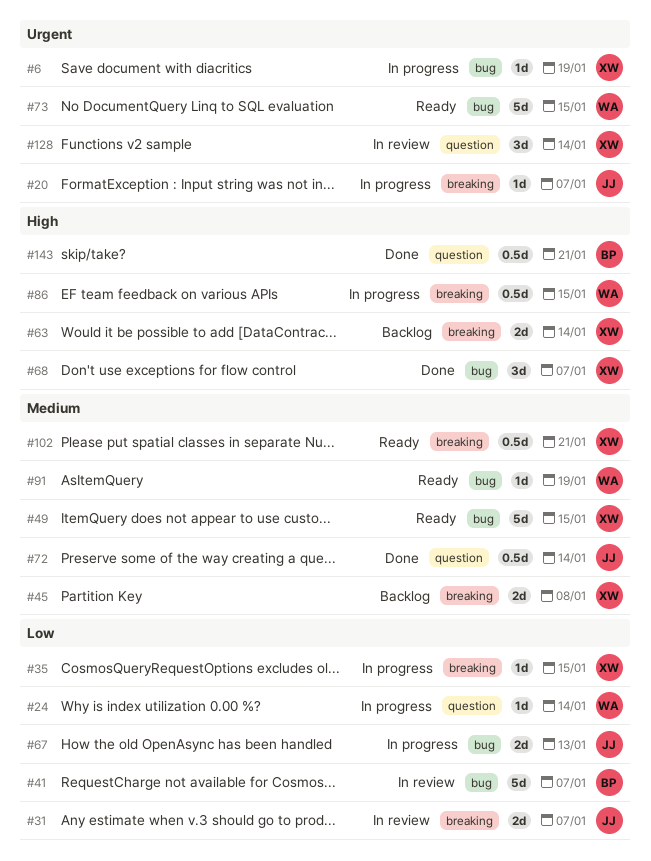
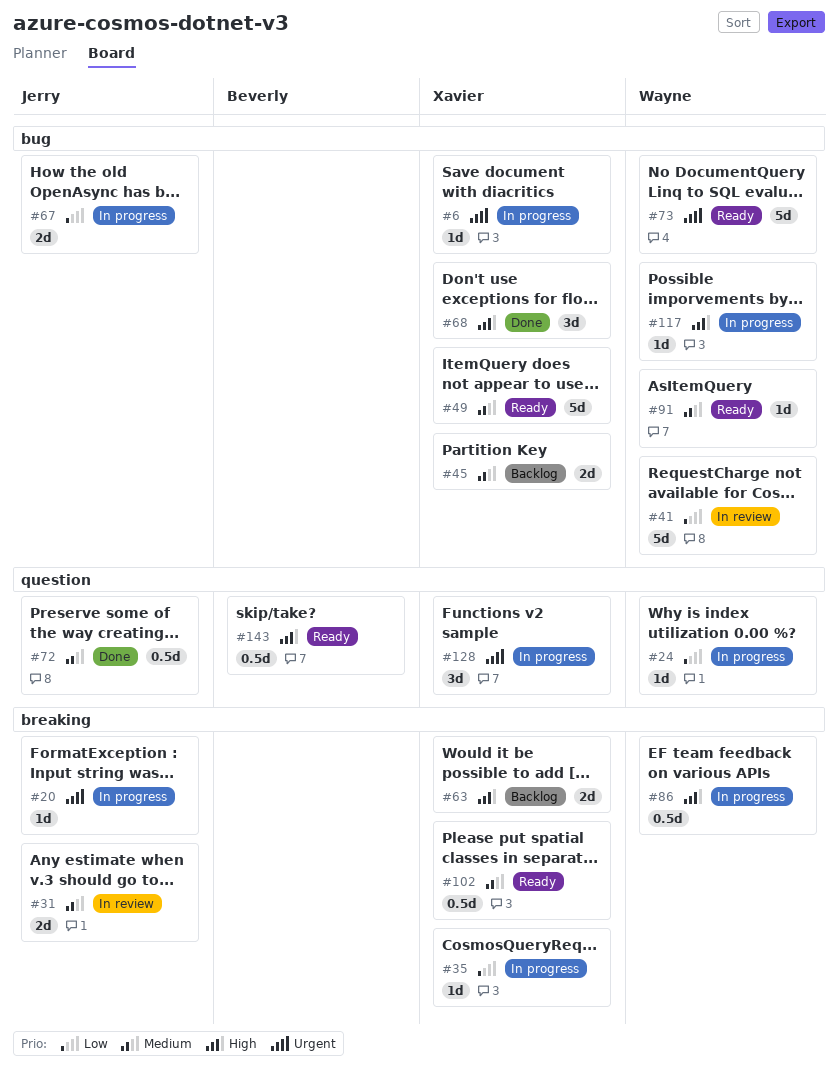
#31, priority: Low -> Medium
#41, owner: Beverly -> Wayne
#45, label: breaking -> bug
#117: none -> present
#128, status: In review -> In progress
#143, status: Done -> Ready

